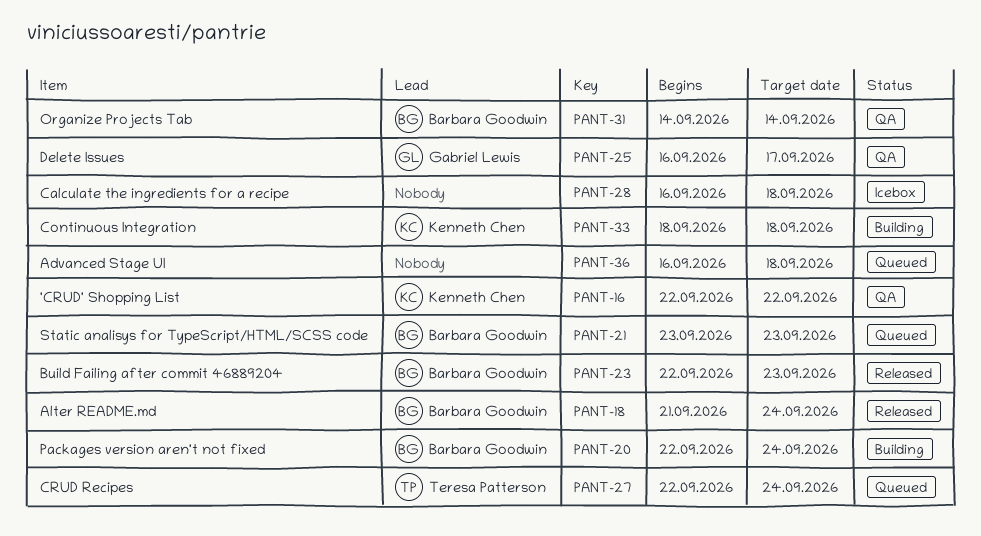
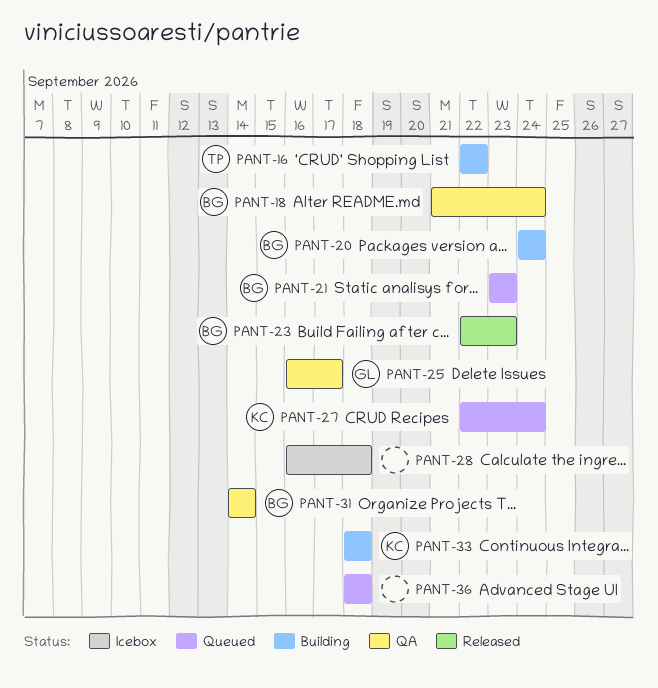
PANT-16, status: QA -> Building
PANT-16, owner: Kenneth Chen -> Teresa Patterson
PANT-18, status: Released -> QA
PANT-20, start: Sep 22 -> Sep 24
PANT-27, owner: Teresa Patterson -> Kenneth Chen
PANT-36, start: Sep 16 -> Sep 18

